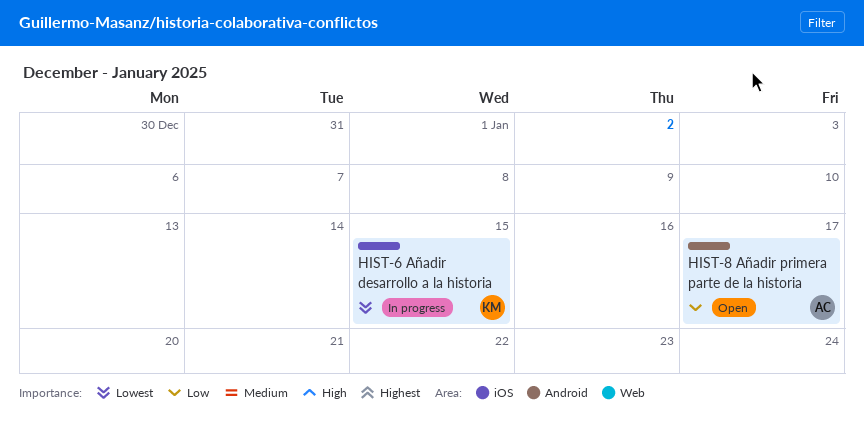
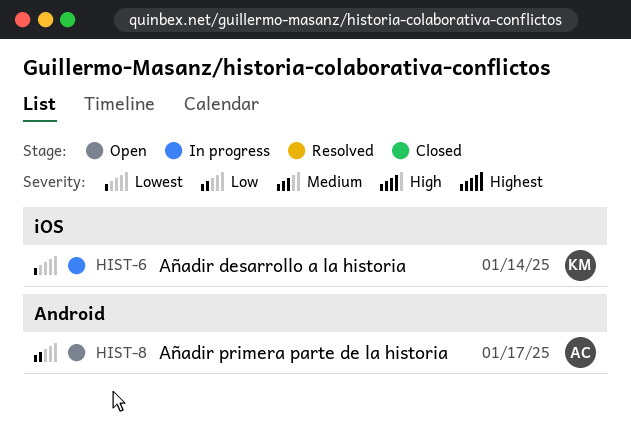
HIST-6, due: Jan 15 -> Jan 14

